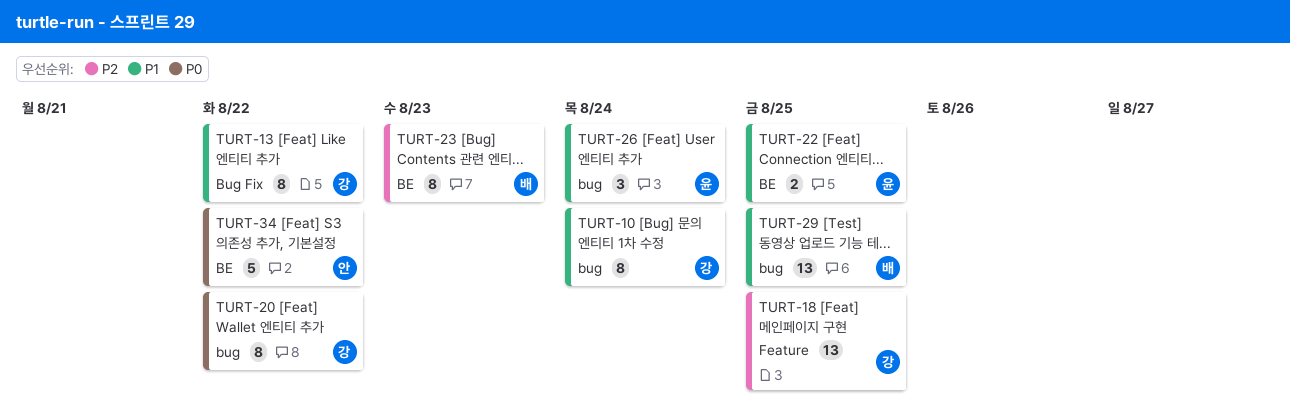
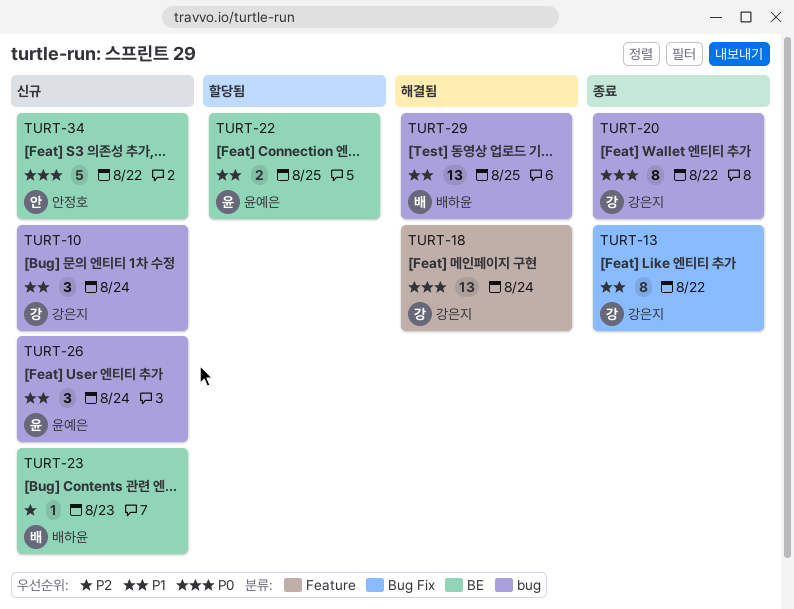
TURT-10, estimate: 8 -> 3
TURT-18, priority: P2 -> P0
TURT-18, due: Aug 25 -> Aug 24
TURT-23, estimate: 8 -> 1

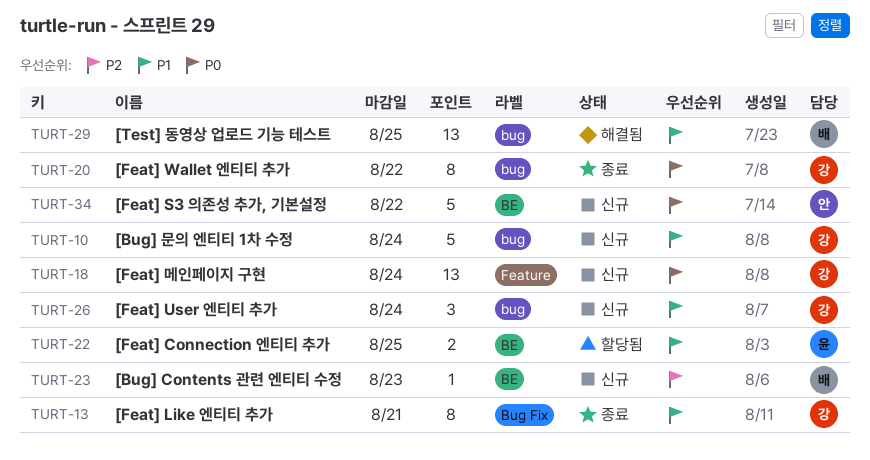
TURT-10, estimate: 3 -> 5
TURT-13, due: Aug 22 -> Aug 21
TURT-18, status: 해결됨 -> 신규
TURT-26, owner: 윤예은 -> 강은지

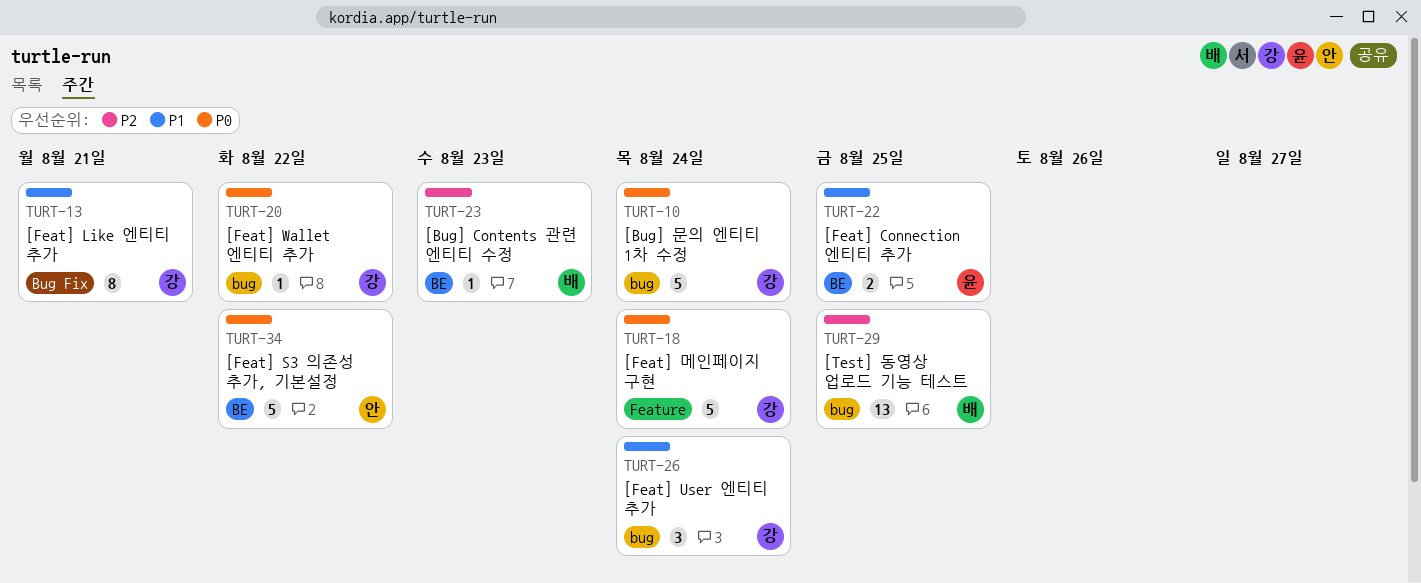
TURT-10, priority: P1 -> P0
TURT-18, estimate: 13 -> 5
TURT-20, estimate: 8 -> 1
TURT-29, priority: P1 -> P2

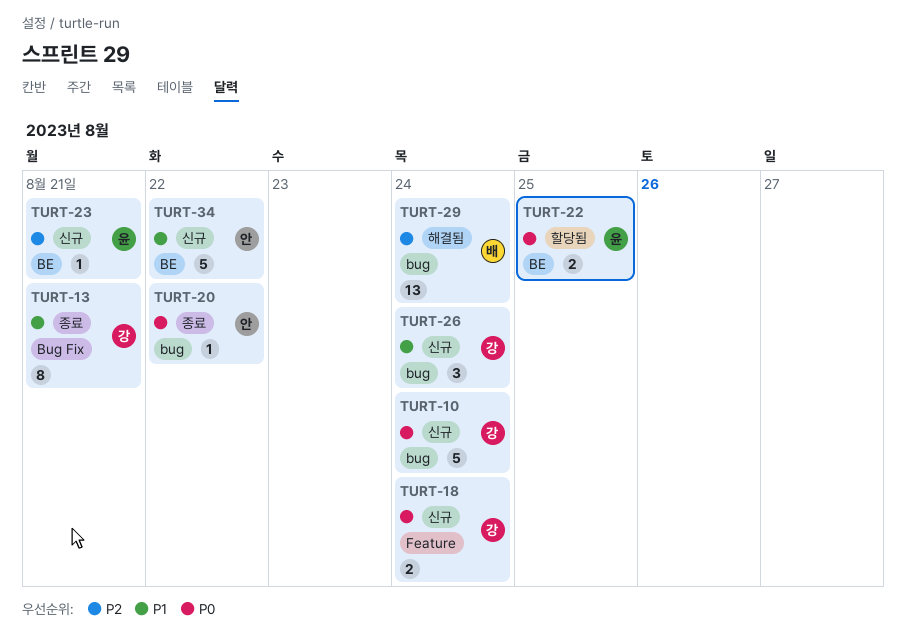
TURT-18, estimate: 5 -> 2
TURT-20, owner: 강 -> 안
TURT-22, priority: P1 -> P0
TURT-23, owner: 배 -> 윤
TURT-23, due: Aug 23 -> Aug 21
TURT-29, due: Aug 25 -> Aug 24
TURT-34, priority: P0 -> P1

